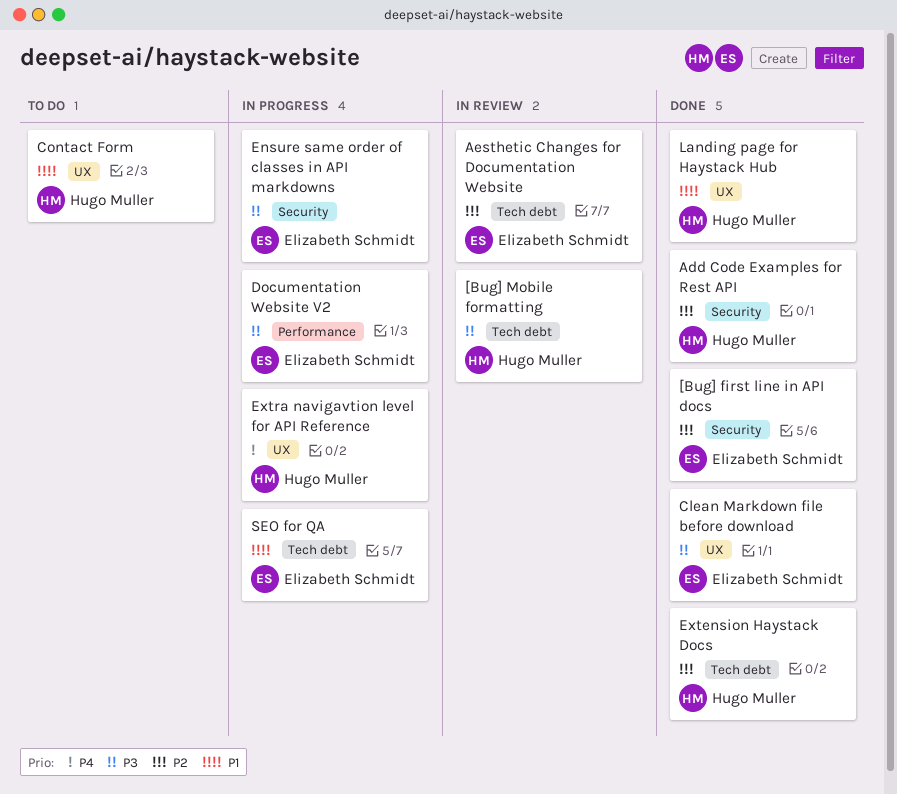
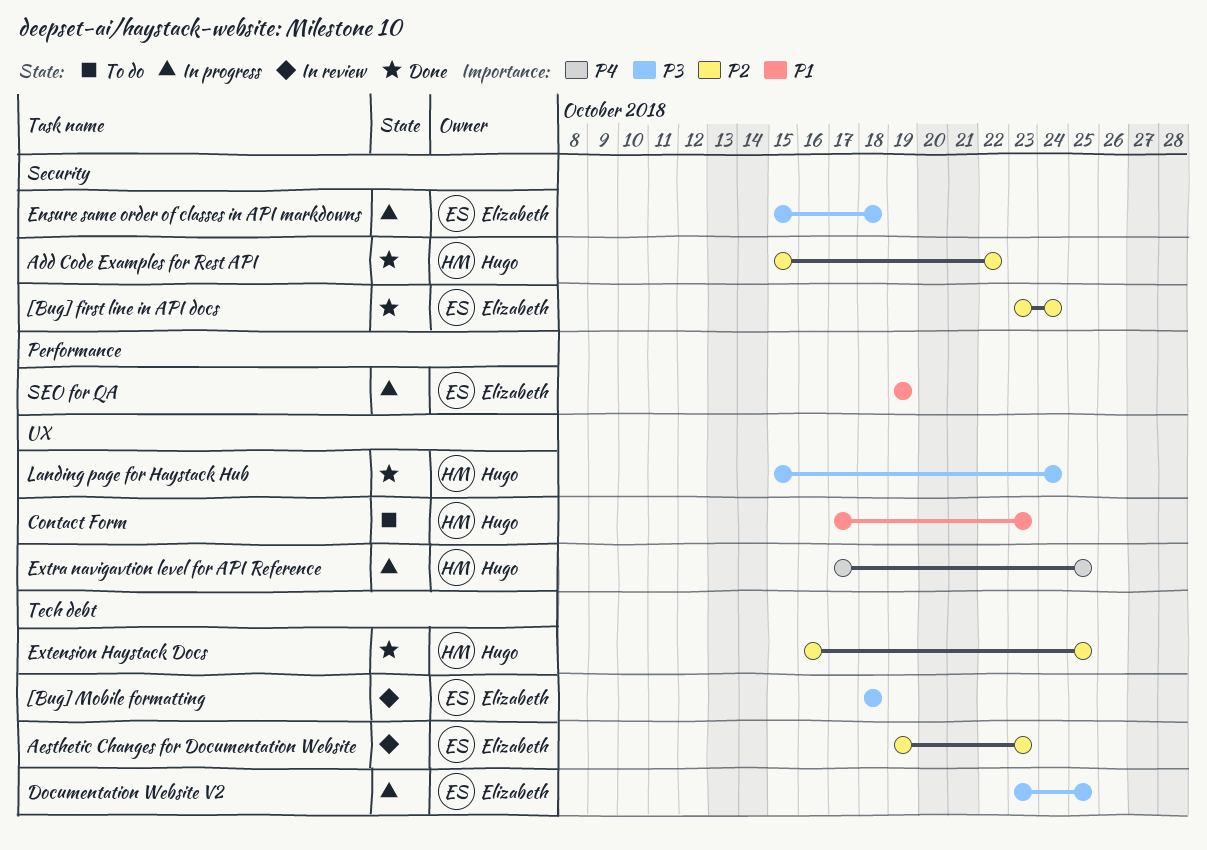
[Bug] Mobile formatting, owner: Hugo Muller -> Elizabeth Schmidt
Clean Markdown file before download: present -> none
Documentation Website V2, label: Performance -> Tech debt
Landing page for Haystack Hub, priority: P1 -> P3
SEO for QA, label: Tech debt -> Performance

